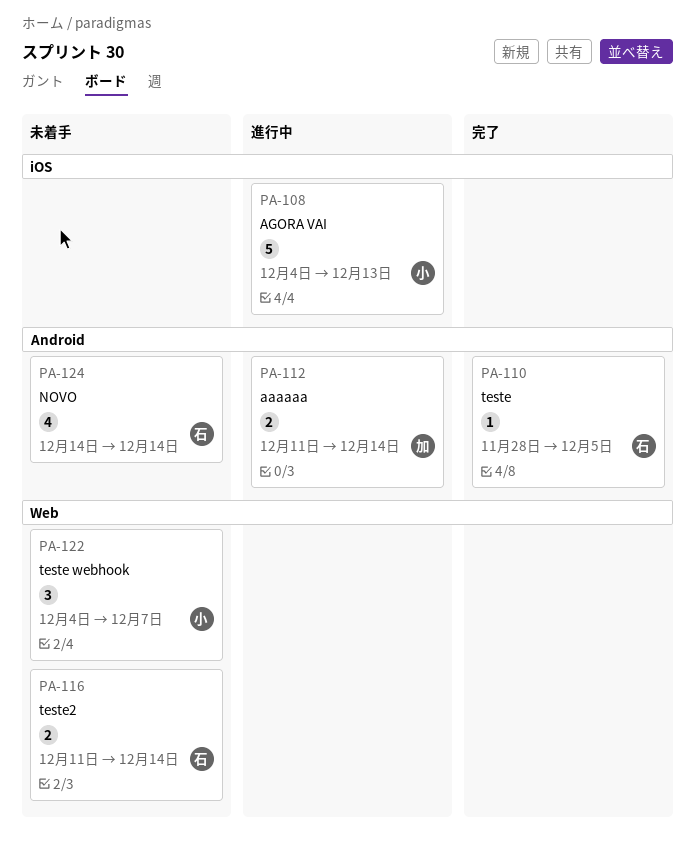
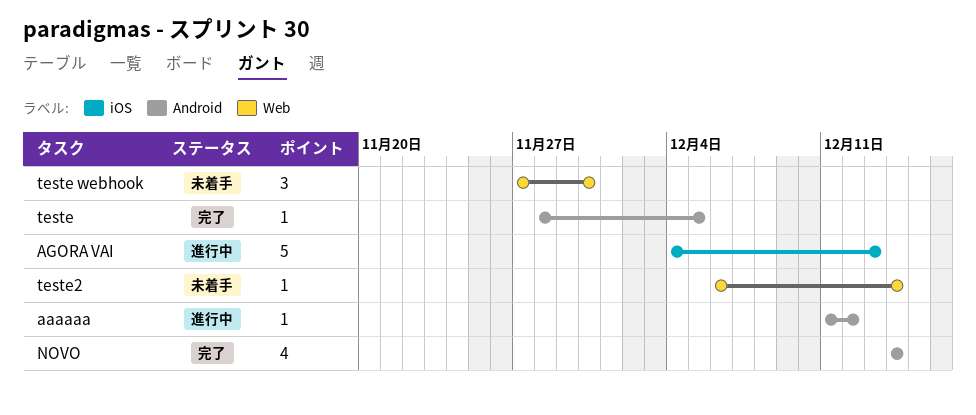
aaaaaa, estimate: 2 -> 1
aaaaaa, due: Dec 14 -> Dec 12
NOVO, status: 未着手 -> 完了
teste webhook, start: Dec 4 -> Nov 27
teste webhook, due: Dec 7 -> Nov 30
teste2, estimate: 2 -> 1
teste2, start: Dec 11 -> Dec 6

